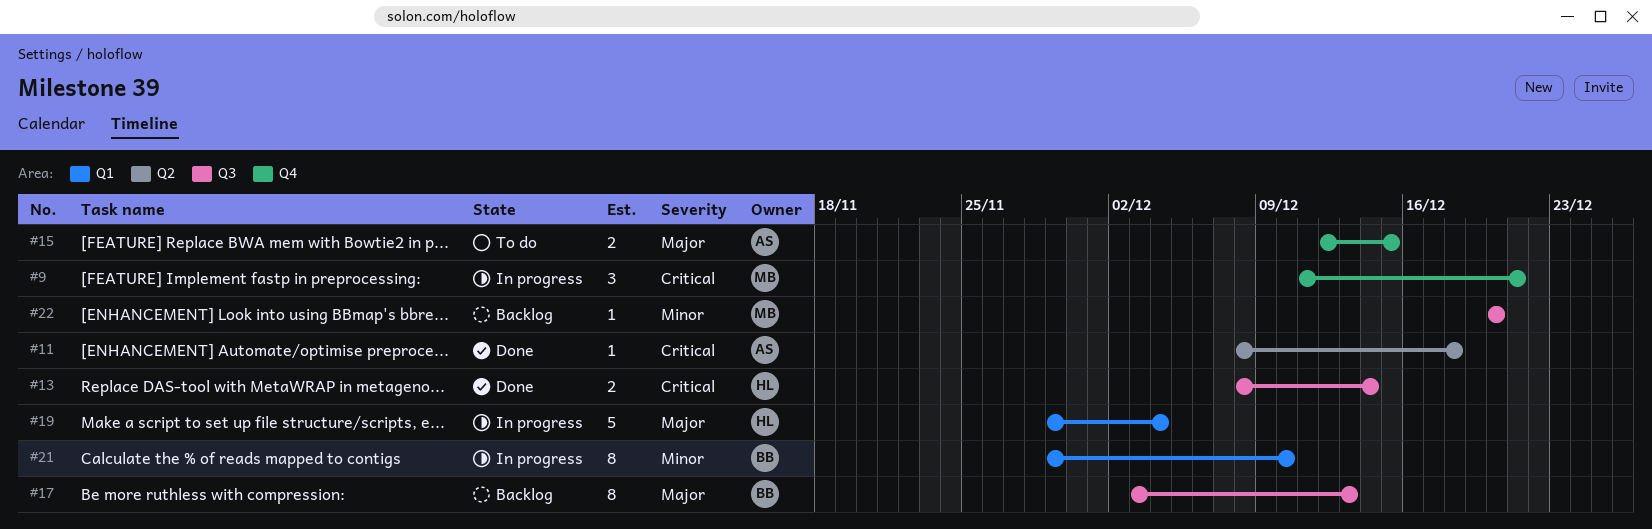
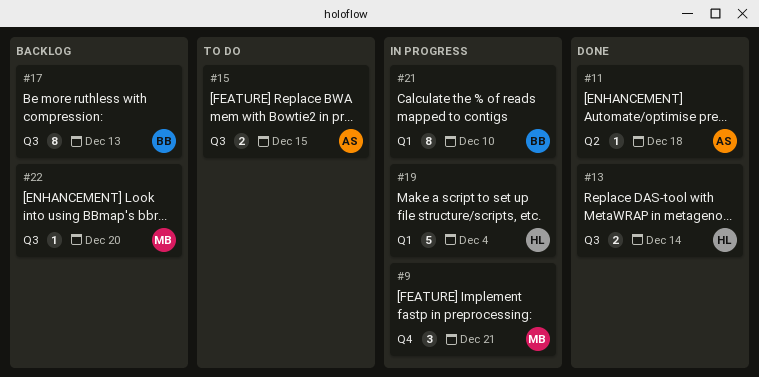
#15, label: Q4 -> Q3

